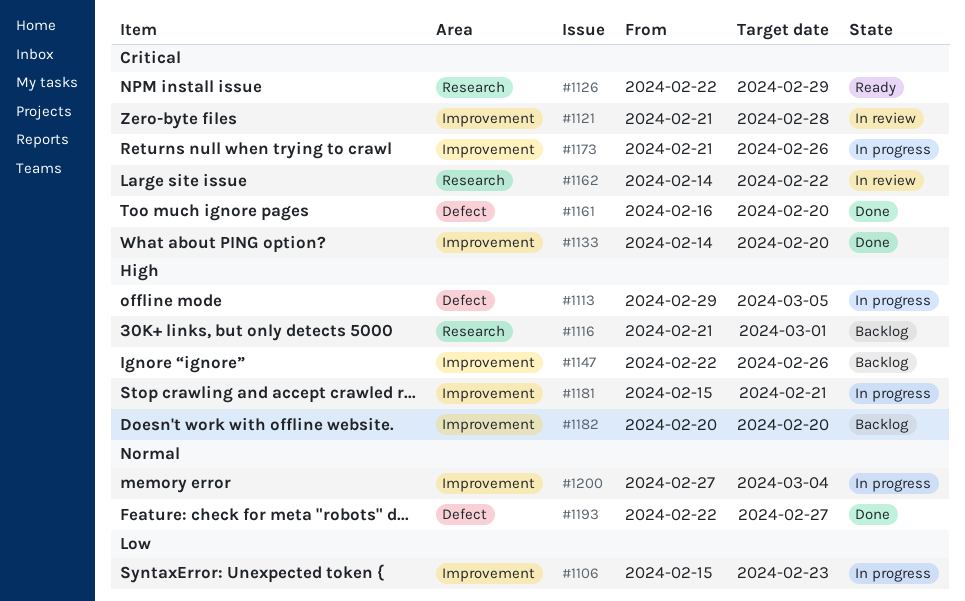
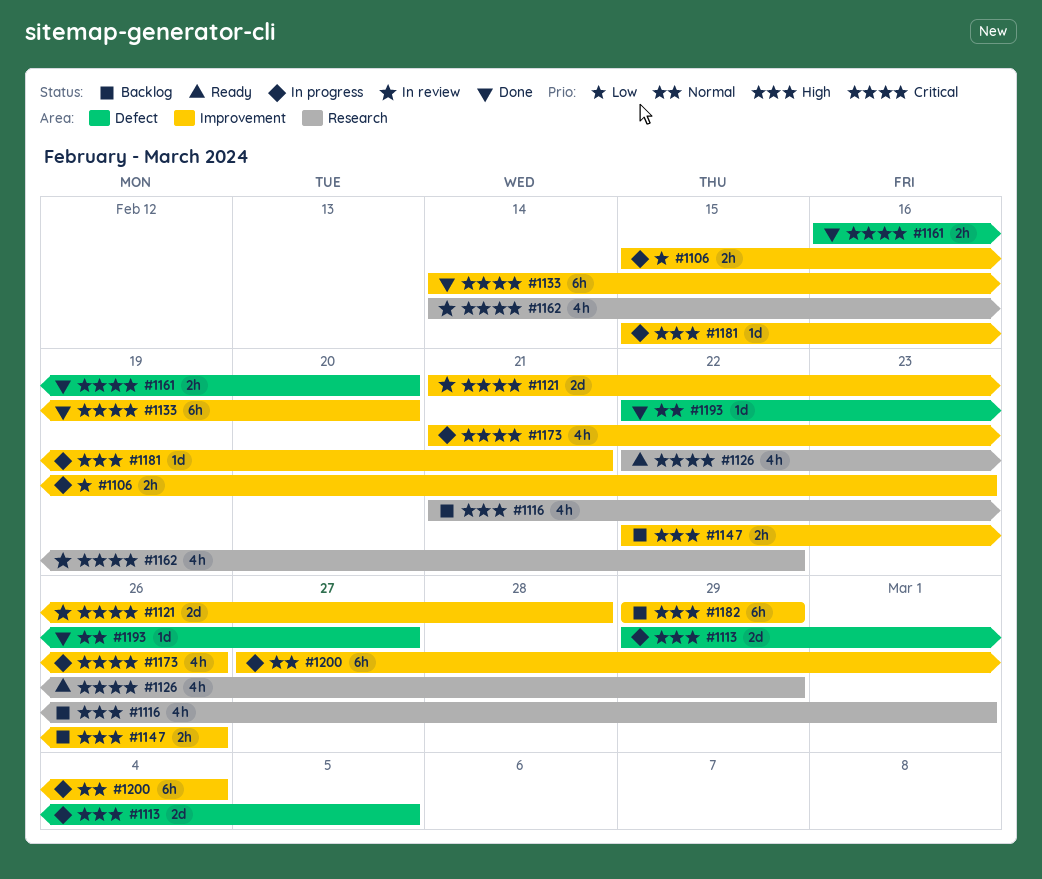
#1182, start: Feb 20 -> Feb 29
#1182, due: Feb 20 -> Feb 29

